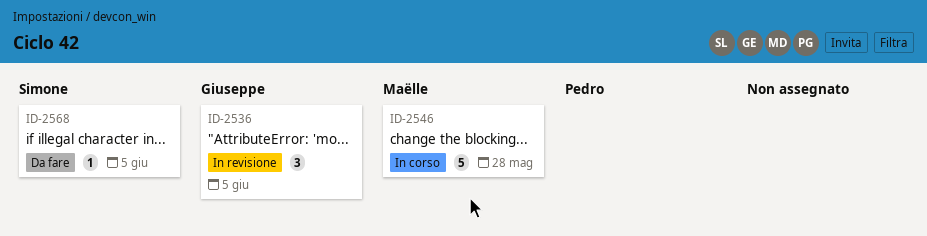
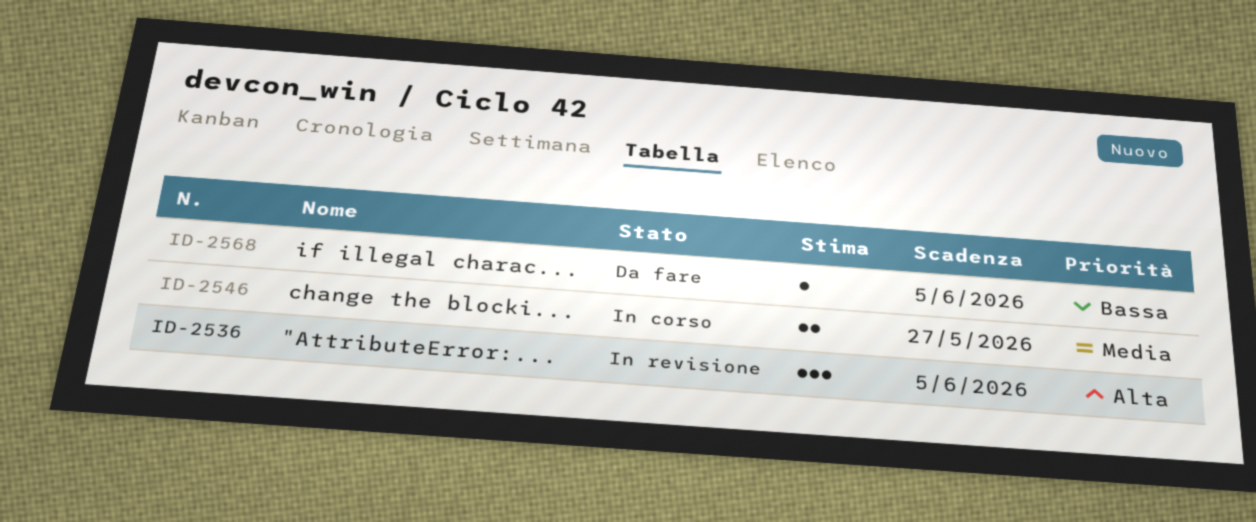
ID-2546, estimate: 5 -> 2
ID-2546, due: May 28 -> May 27

